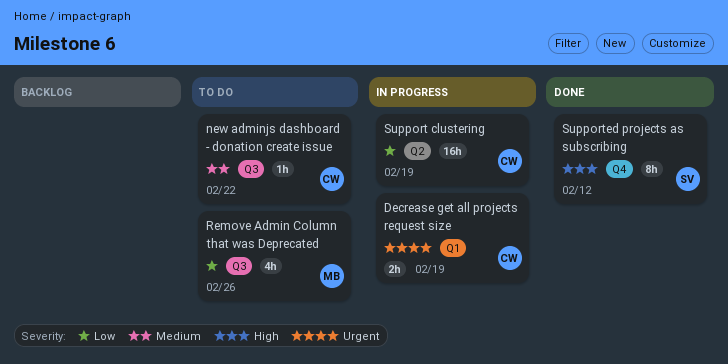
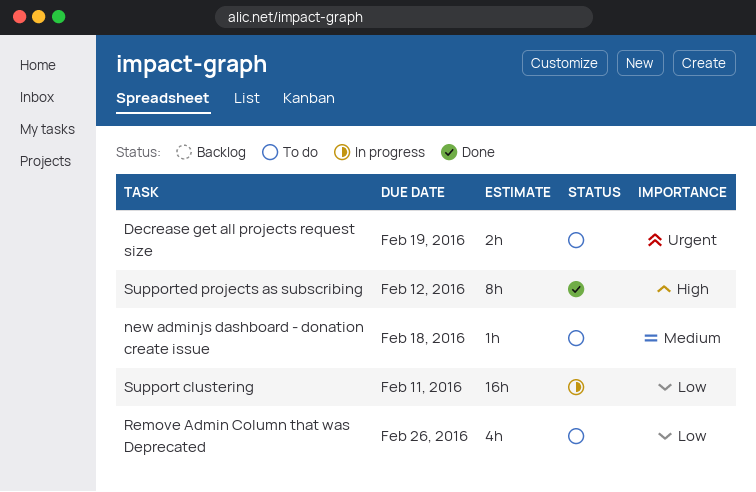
Decrease get all projects request size, status: In progress -> To do
new adminjs dashboard - donation create issue, due: Feb 22 -> Feb 18
Support clustering, due: Feb 19 -> Feb 11

